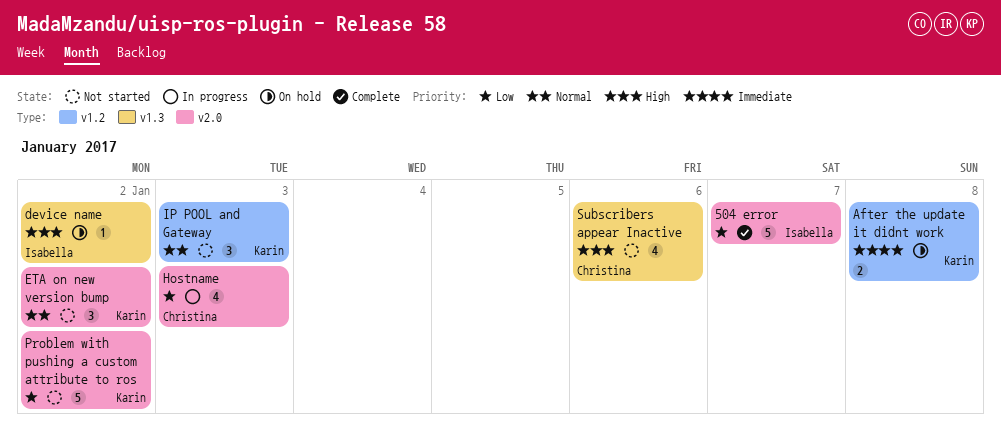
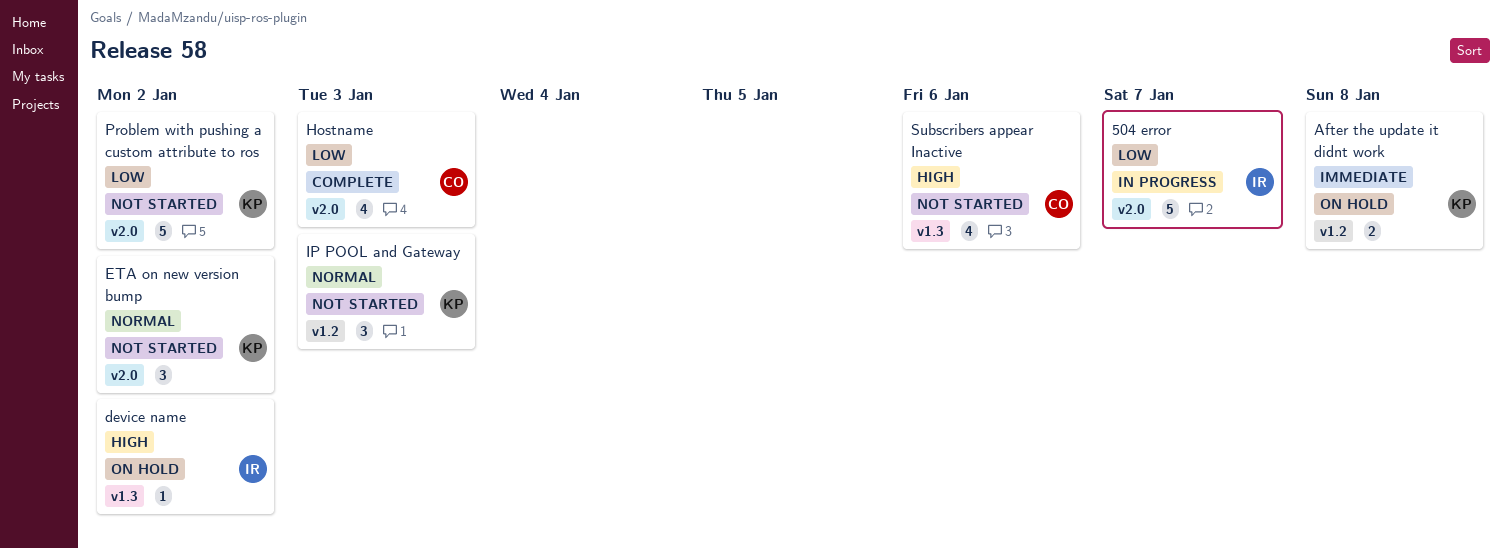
504 error, status: Complete -> In progress
Hostname, status: In progress -> Complete

